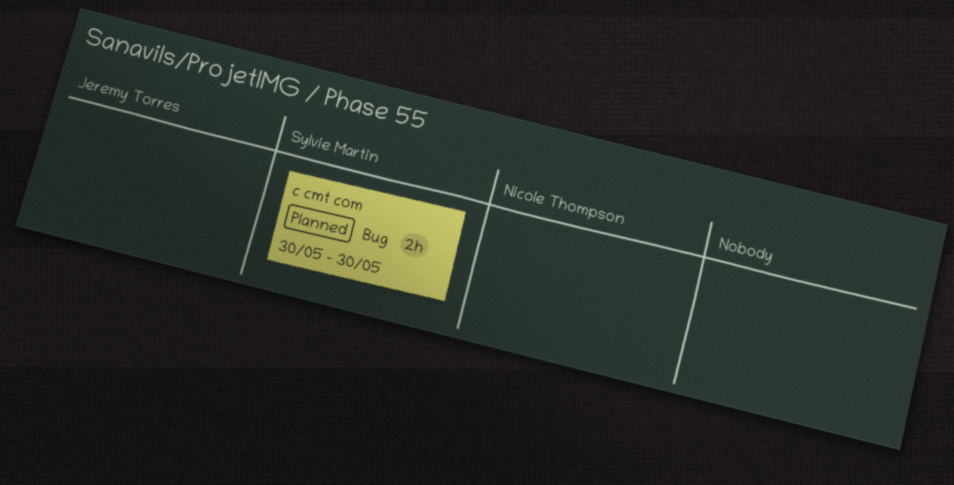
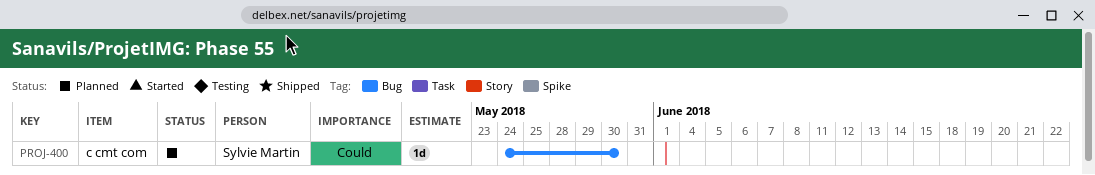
c cmt com, estimate: 2h -> 1d
c cmt com, start: May 30 -> May 24

